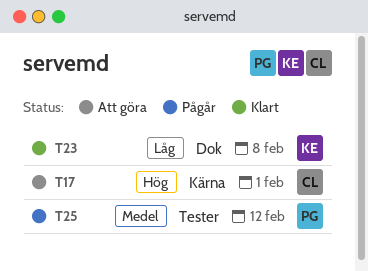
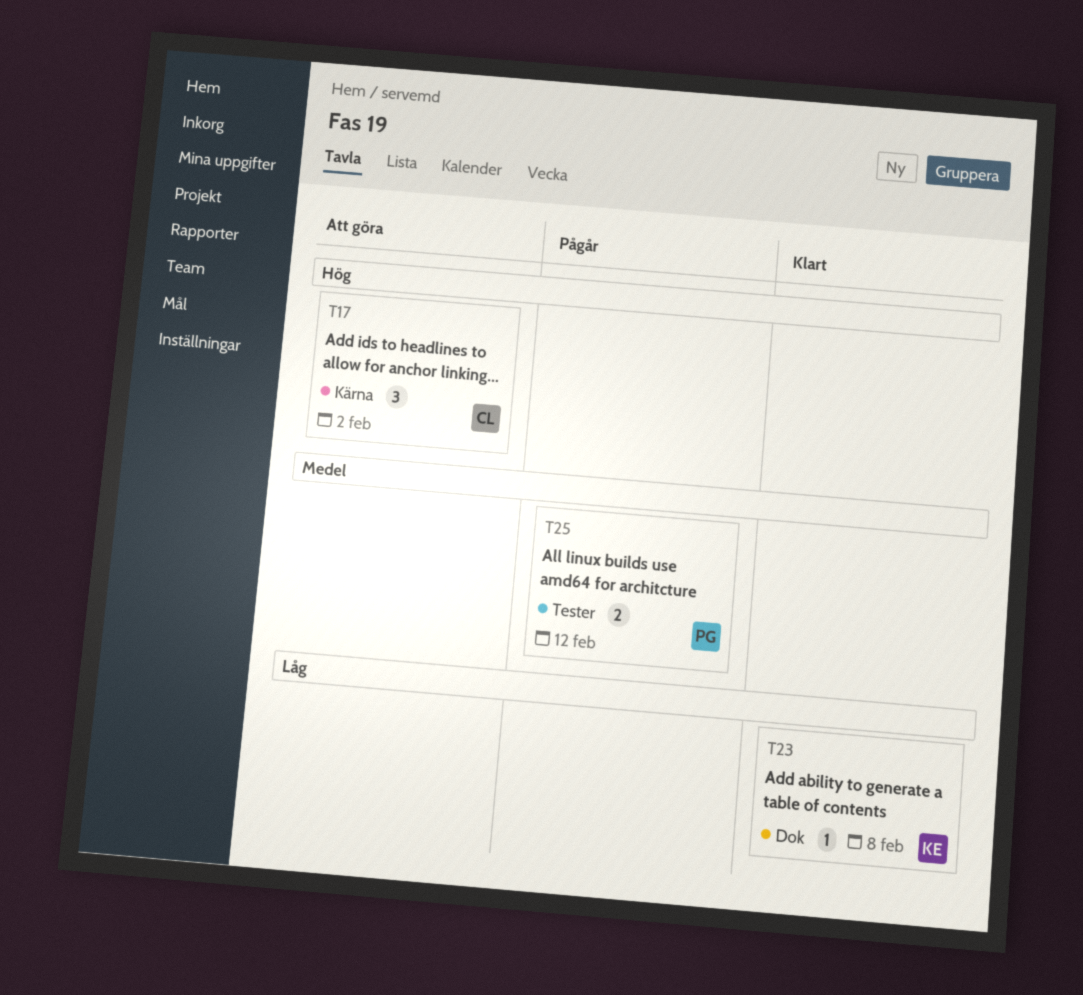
T17, due: Feb 1 -> Feb 2

